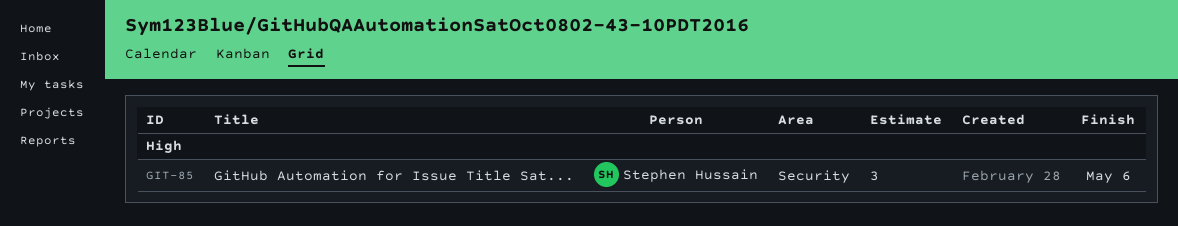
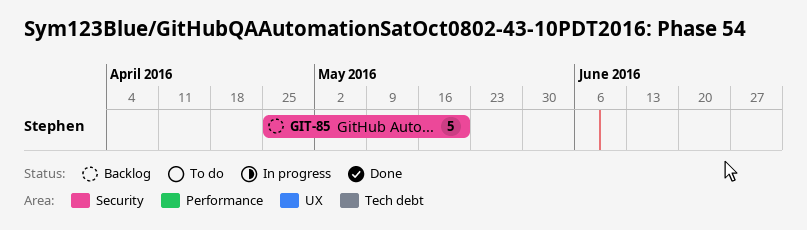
GIT-85, estimate: 3 -> 5
GIT-85, due: May 6 -> May 20

